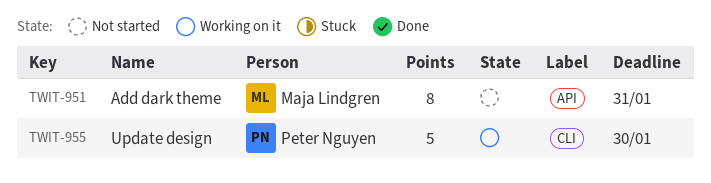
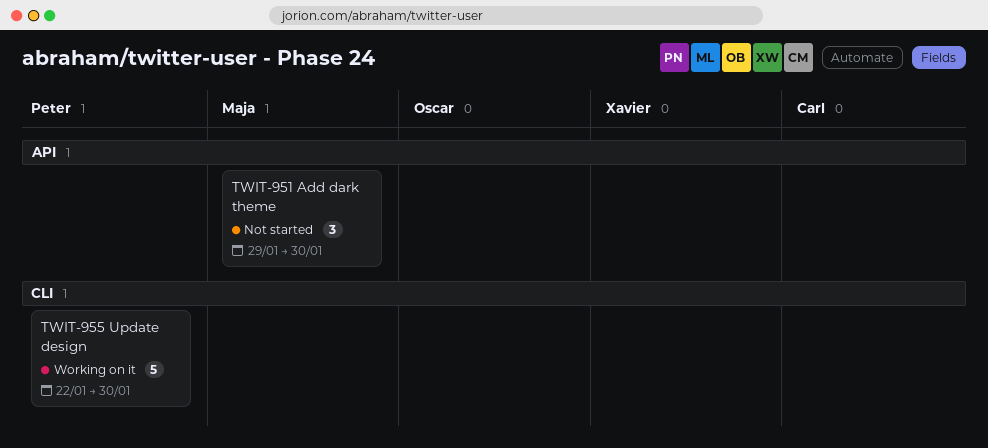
TWIT-951, estimate: 8 -> 3
TWIT-951, due: Jan 31 -> Jan 30

